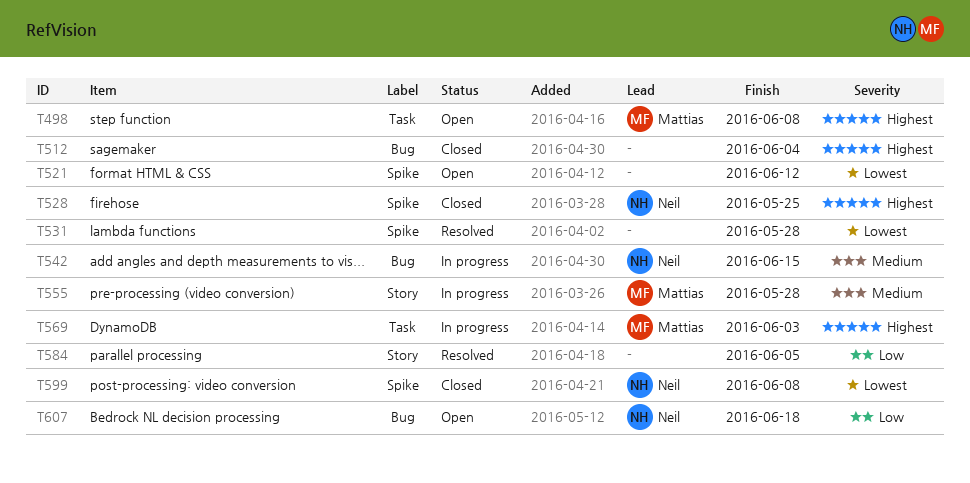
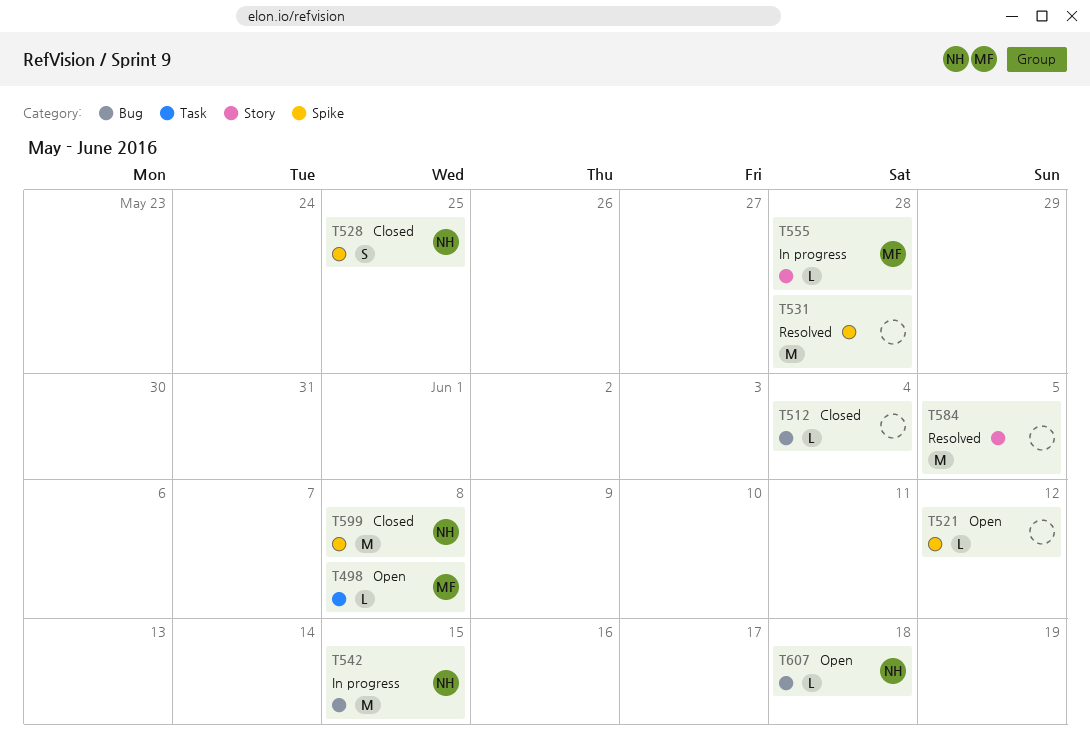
T569: present -> none

